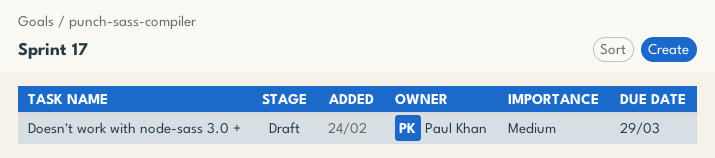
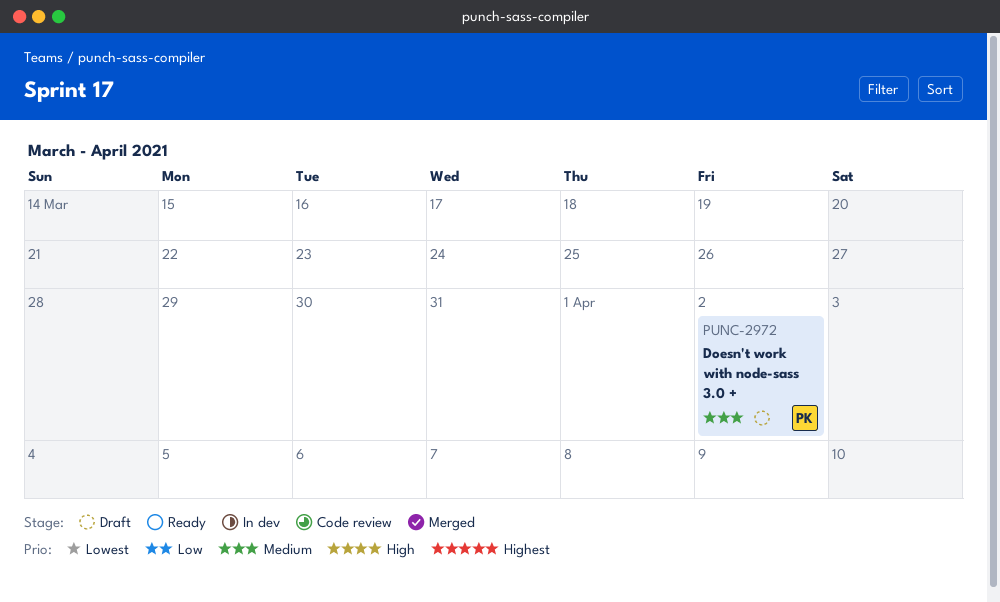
Doesn't work with node-sass 3.0 +, due: Mar 29 -> Apr 2

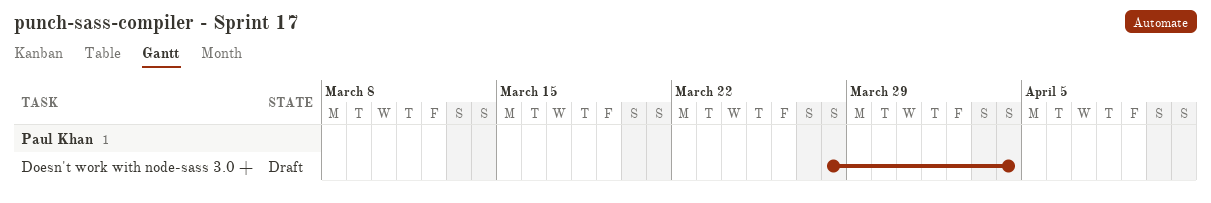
Doesn't work with node-sass 3.0 +, due: Apr 2 -> Apr 4

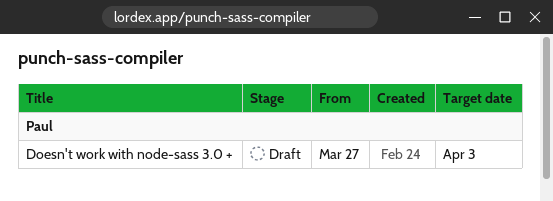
Doesn't work with node-sass 3.0 +, start: Mar 28 -> Mar 27
Doesn't work with node-sass 3.0 +, due: Apr 4 -> Apr 3

